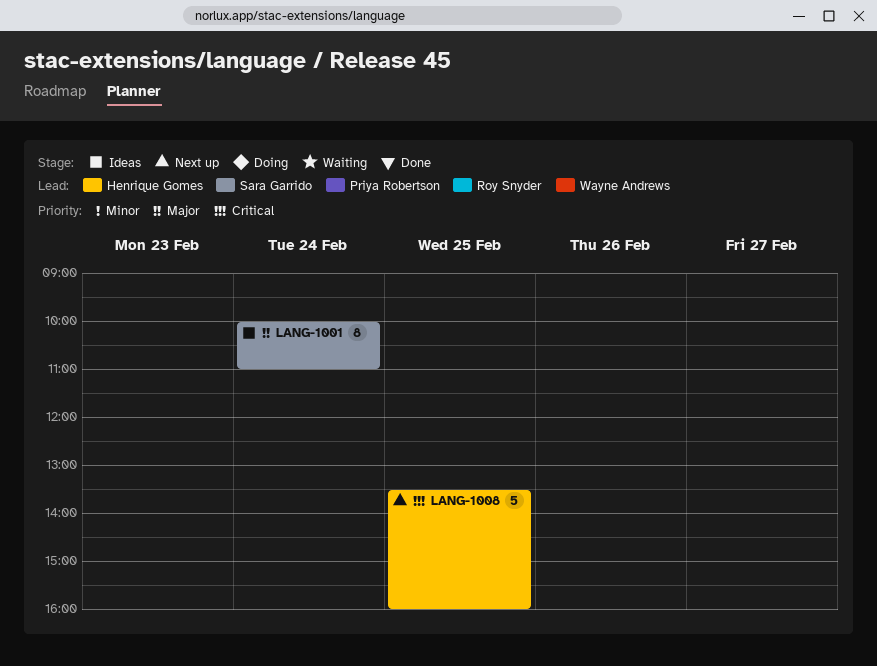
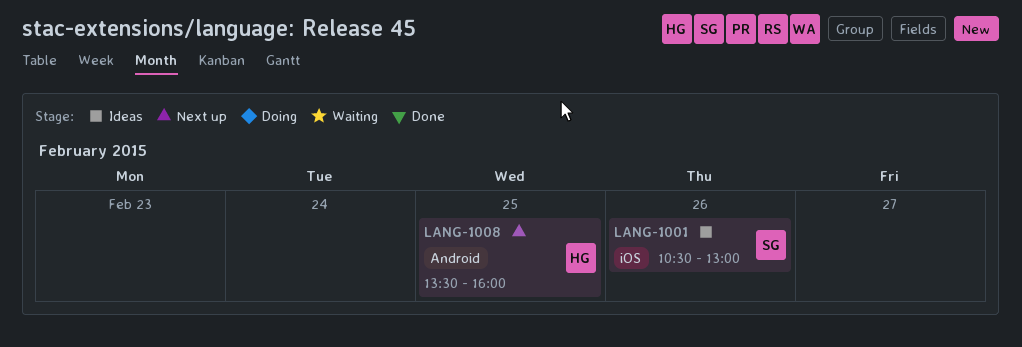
LANG-1001, day: Feb 24 -> Feb 26
LANG-1001, begins: 10:00 -> 10:30
LANG-1001, ends: 11:00 -> 13:00

